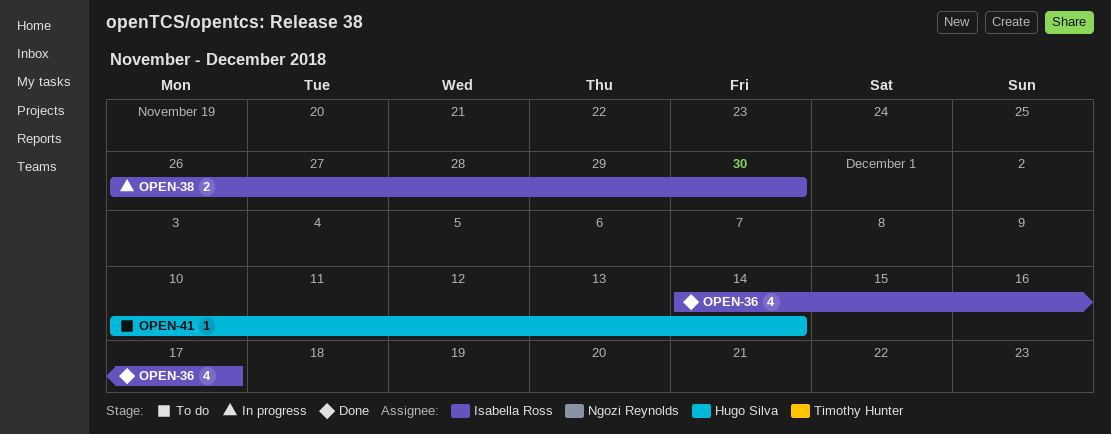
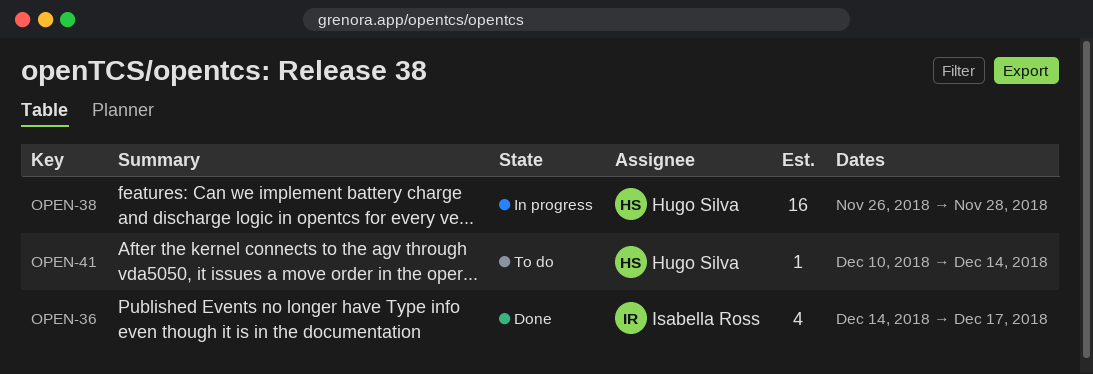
OPEN-38, owner: Isabella Ross -> Hugo Silva
OPEN-38, estimate: 2 -> 16
OPEN-38, due: Nov 30 -> Nov 28

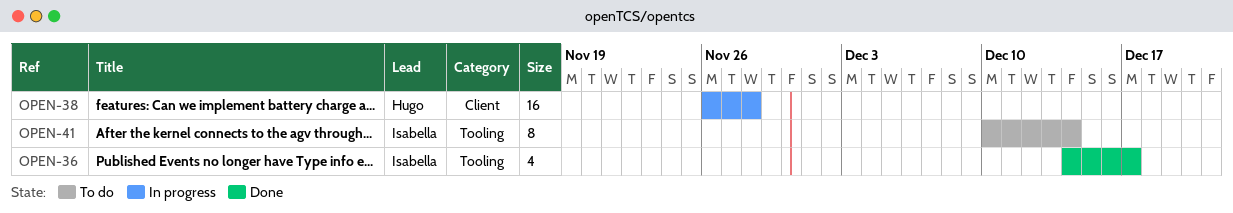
OPEN-41, owner: Hugo Silva -> Isabella Ross
OPEN-41, estimate: 1 -> 8

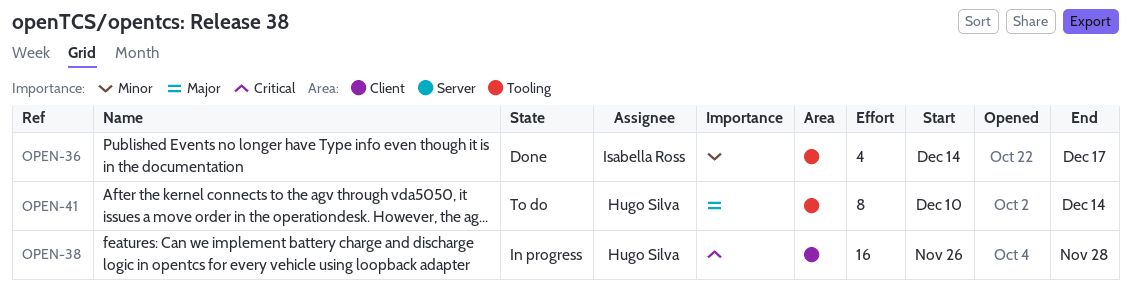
OPEN-41, owner: Isabella Ross -> Hugo Silva

